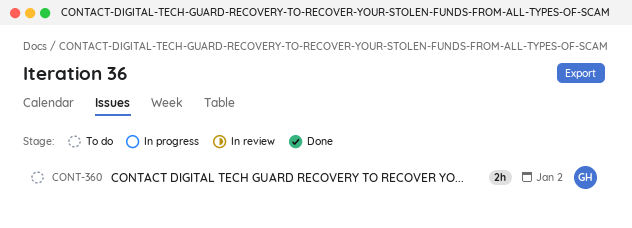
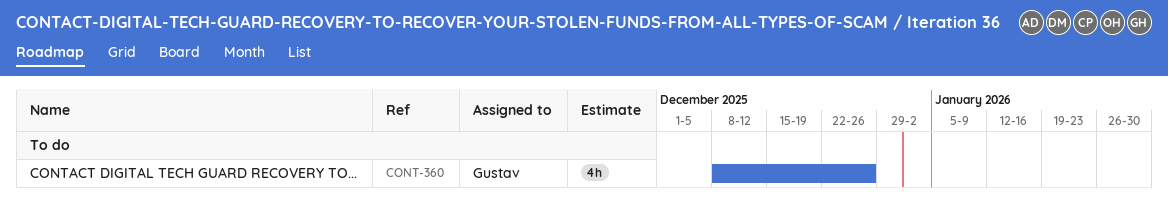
CONT-360, estimate: 2h -> 4h
CONT-360, due: Jan 2 -> Dec 26

